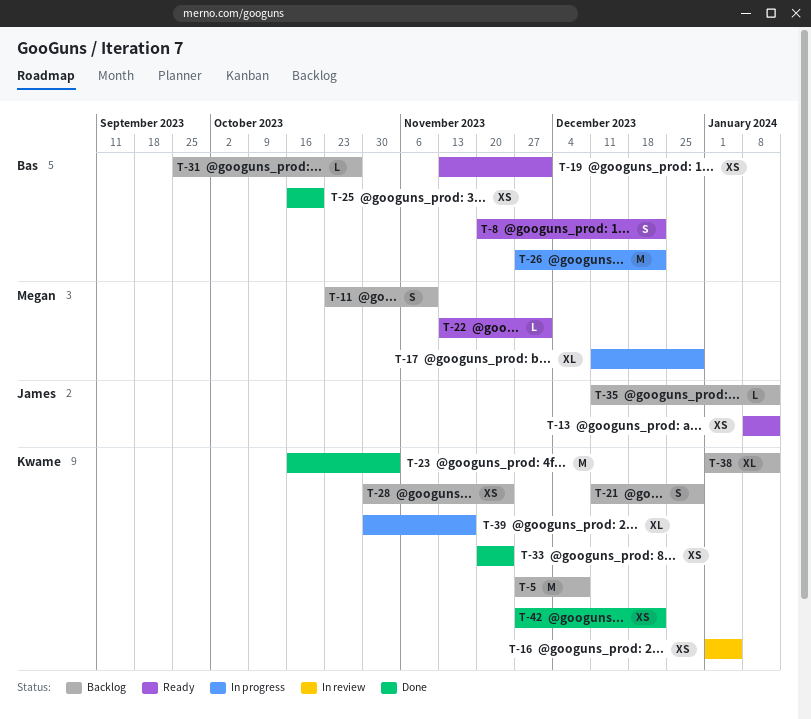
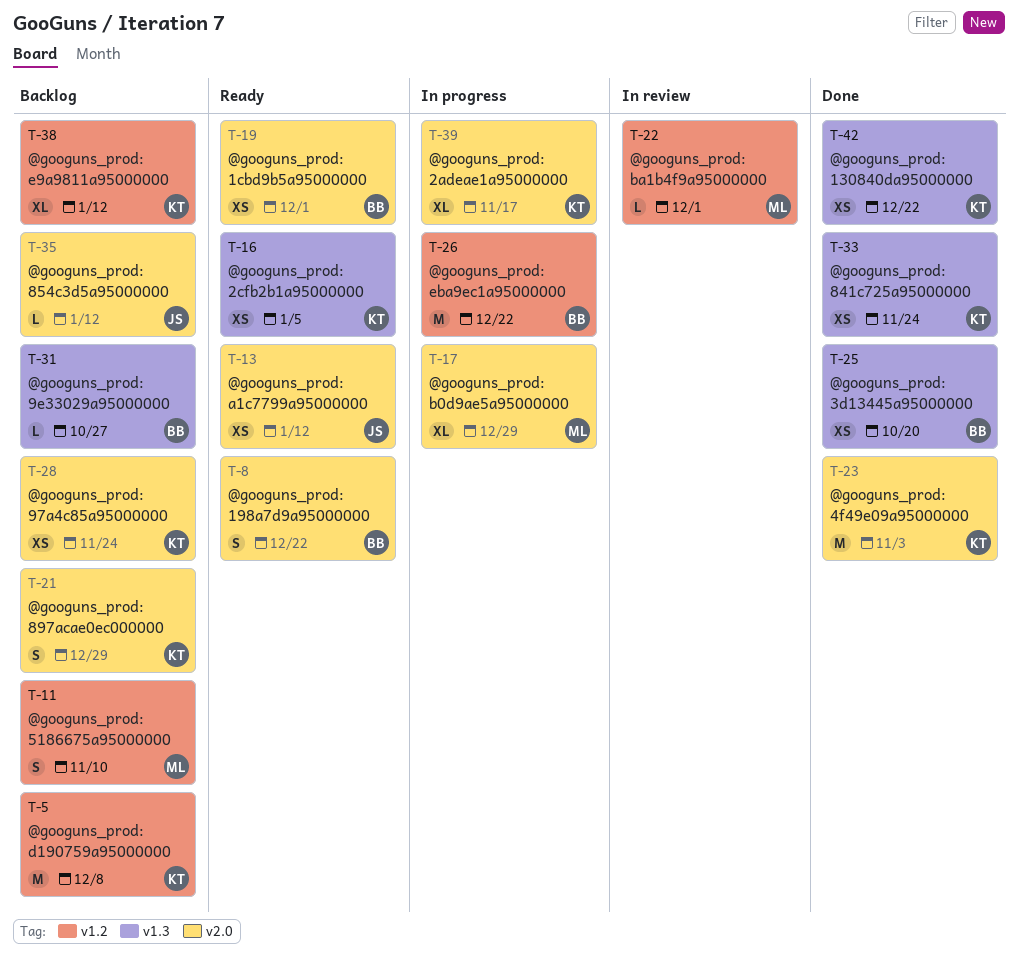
T-16, status: In review -> Ready
T-22, status: Ready -> In review

